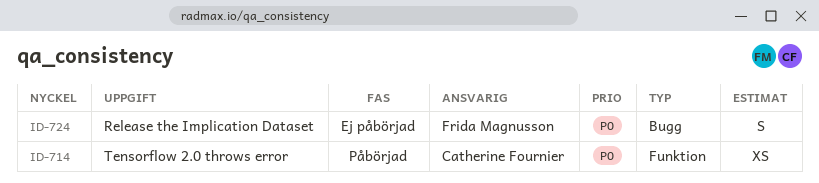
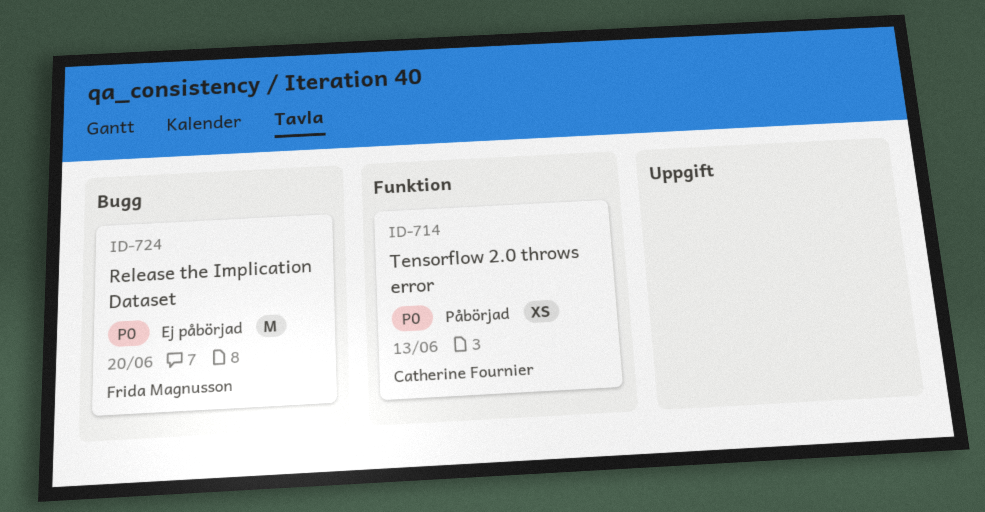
ID-724, estimate: S -> M

